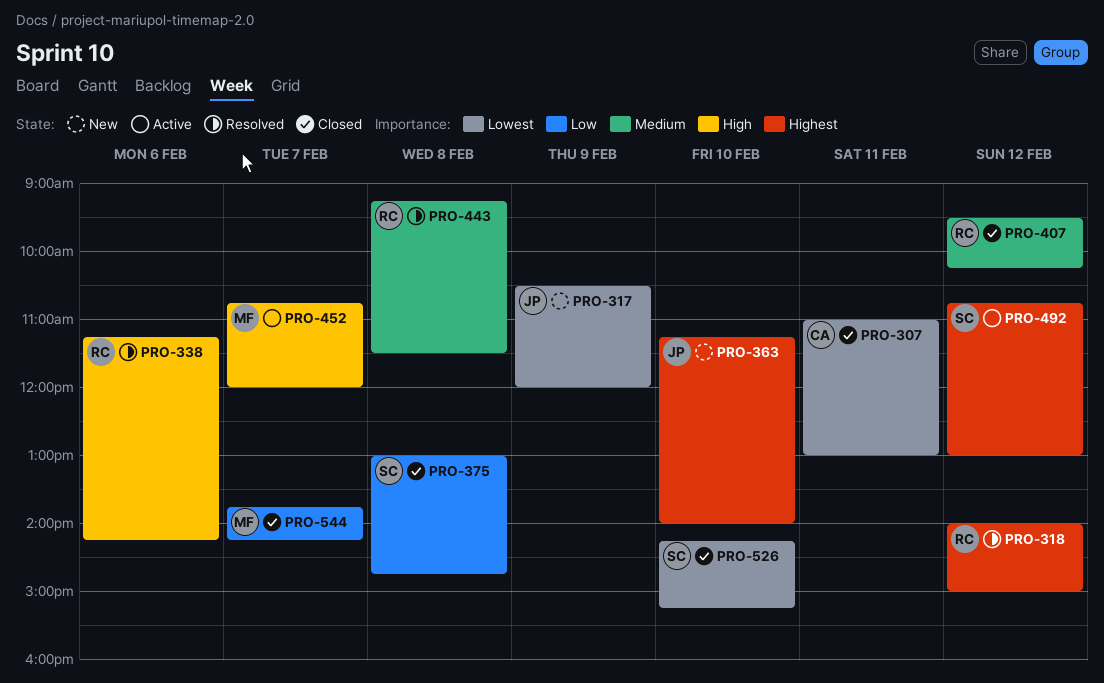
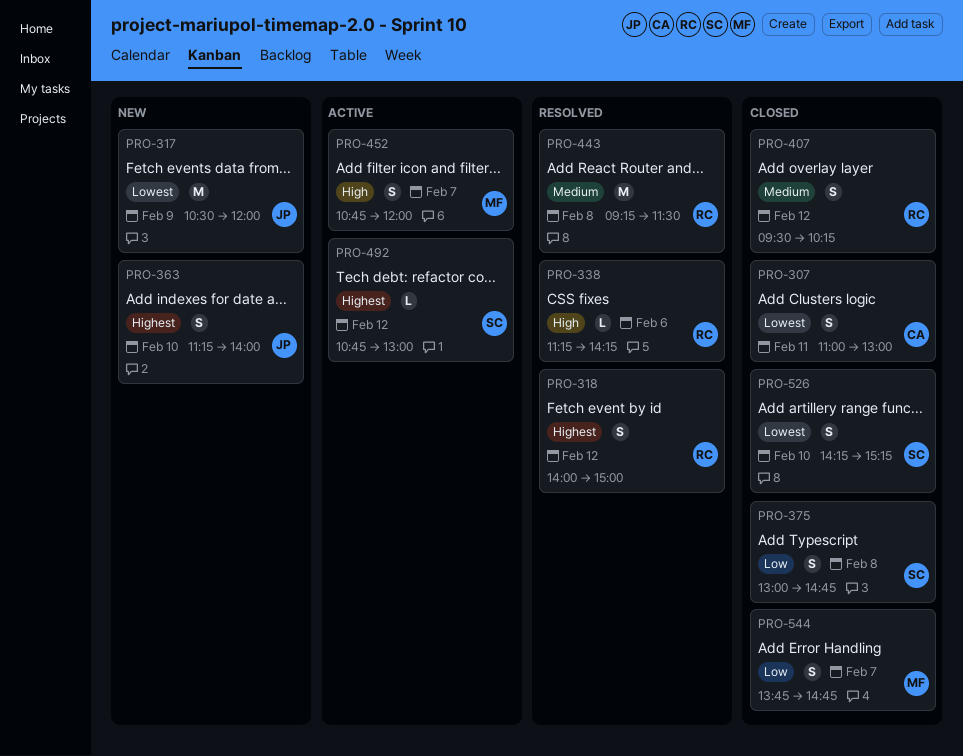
PRO-544, ends: 14:15 -> 14:45

